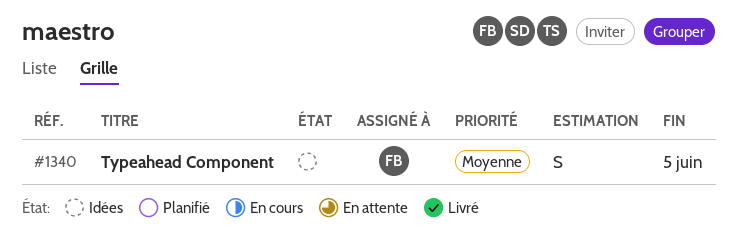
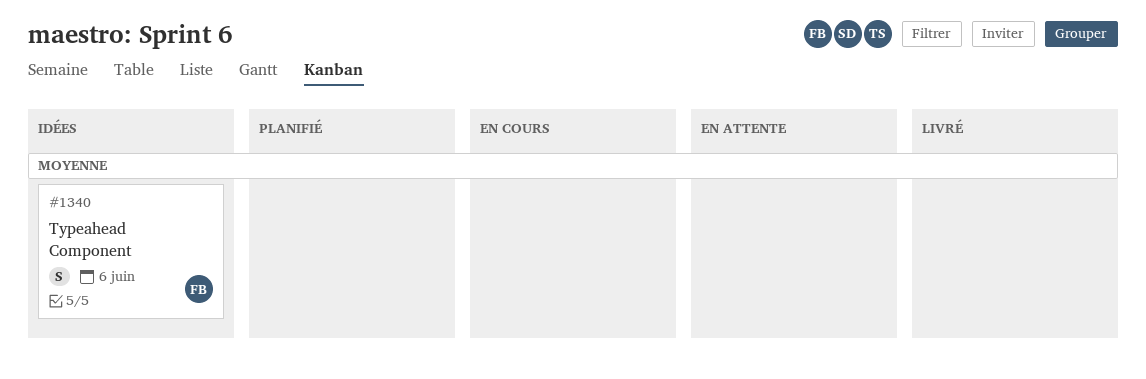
#1340, due: Jun 5 -> Jun 6

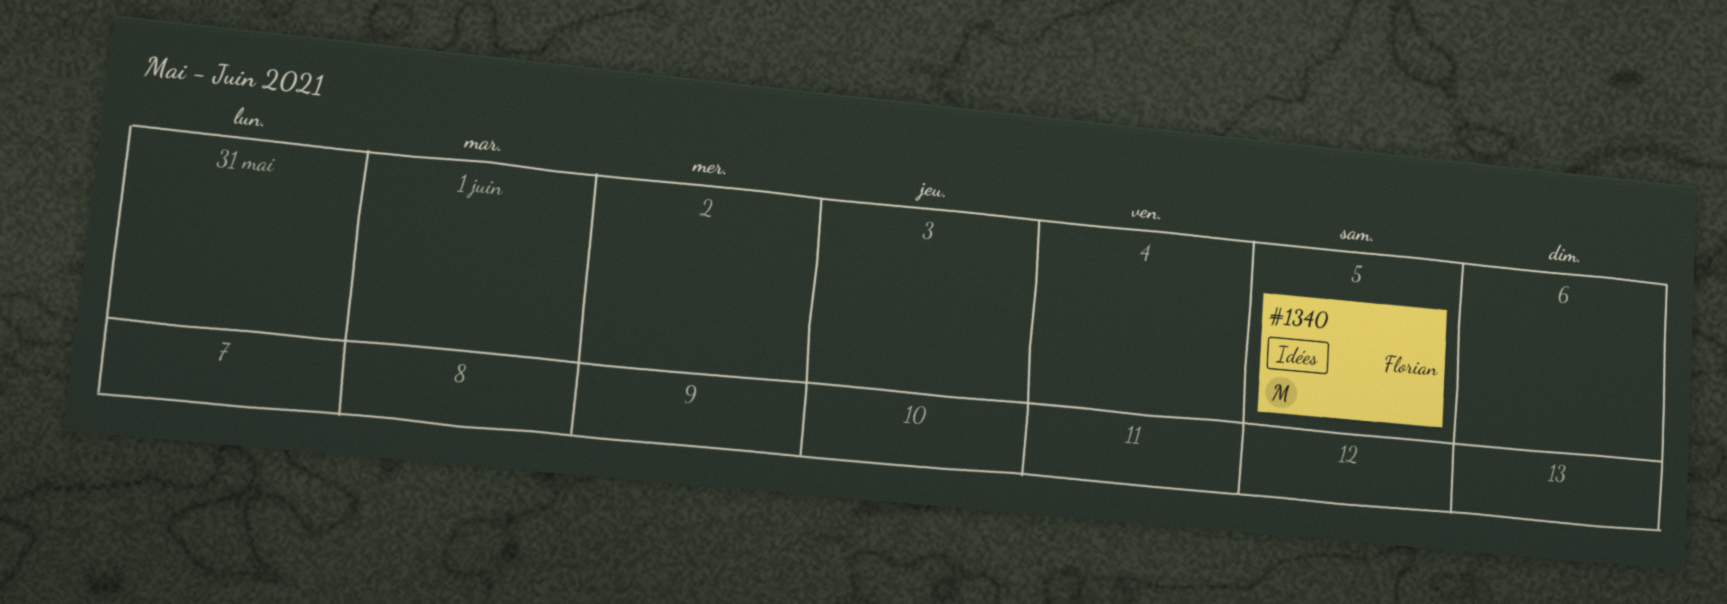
#1340, estimate: S -> M
#1340, due: Jun 6 -> Jun 5

